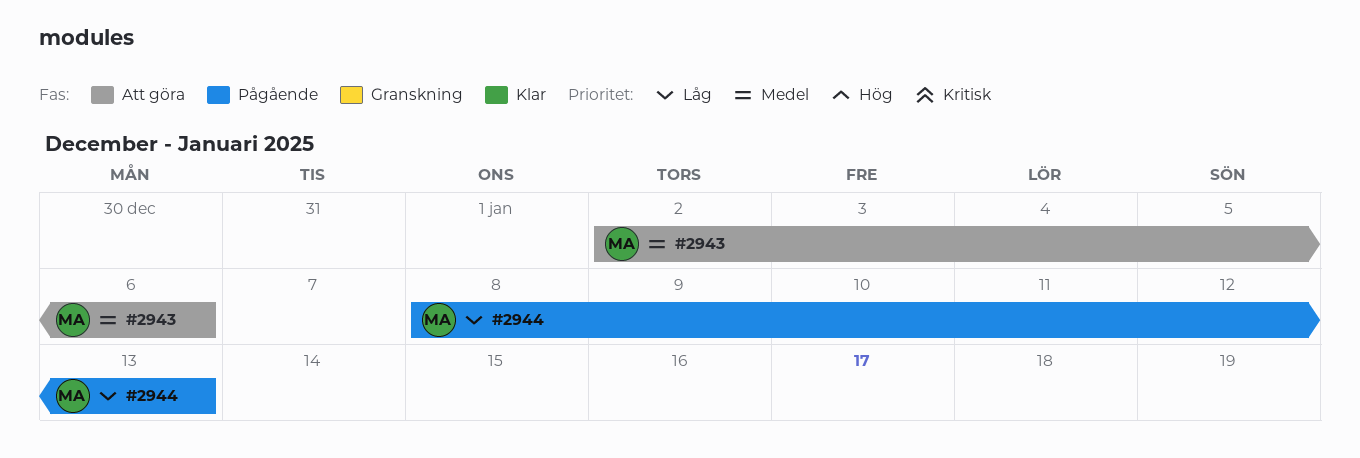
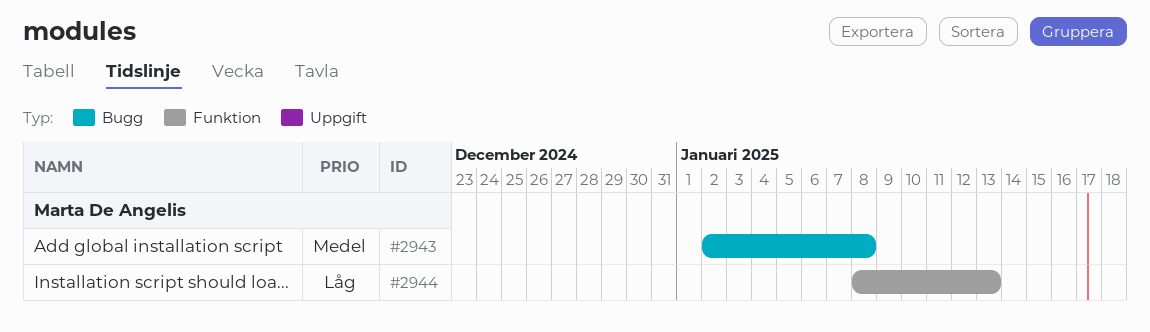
#2943, due: Jan 6 -> Jan 8

